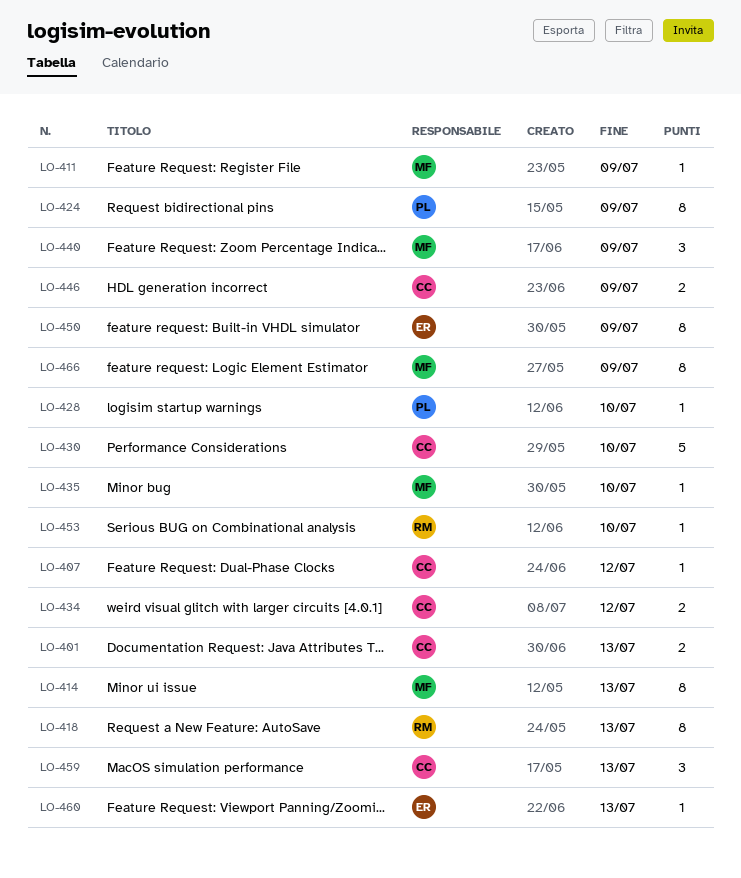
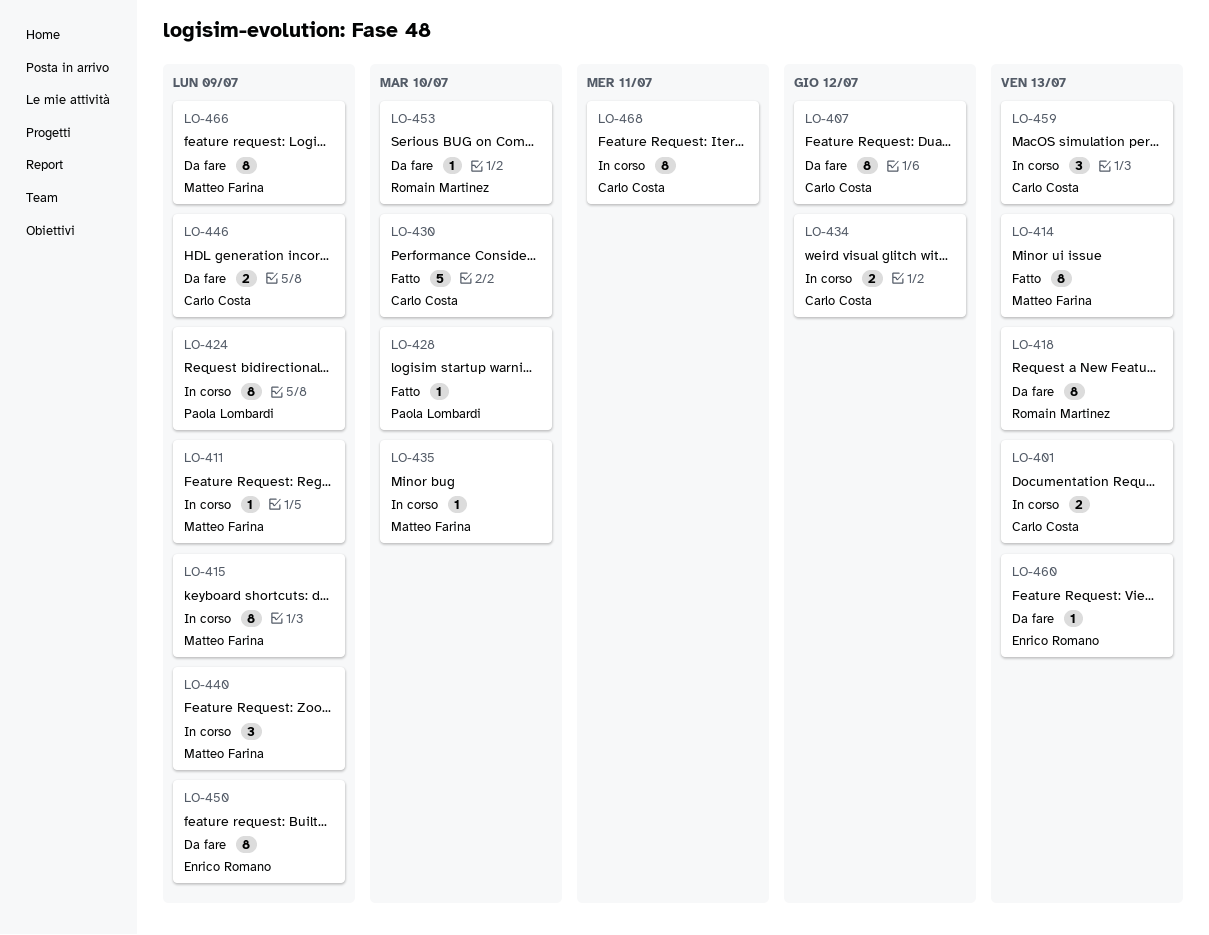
LO-407, estimate: 1 -> 8
LO-415: none -> present
LO-468: none -> present

